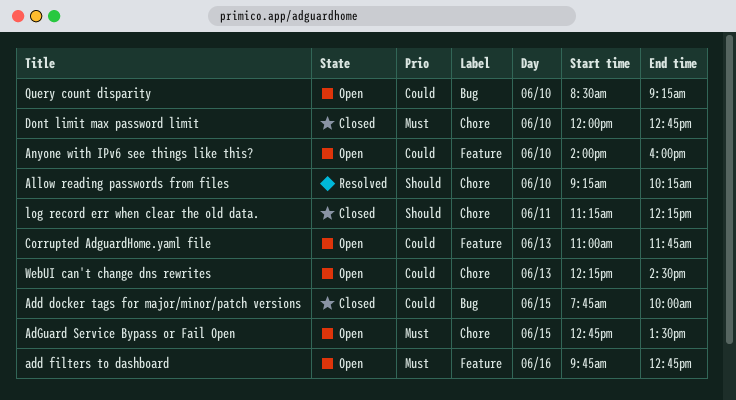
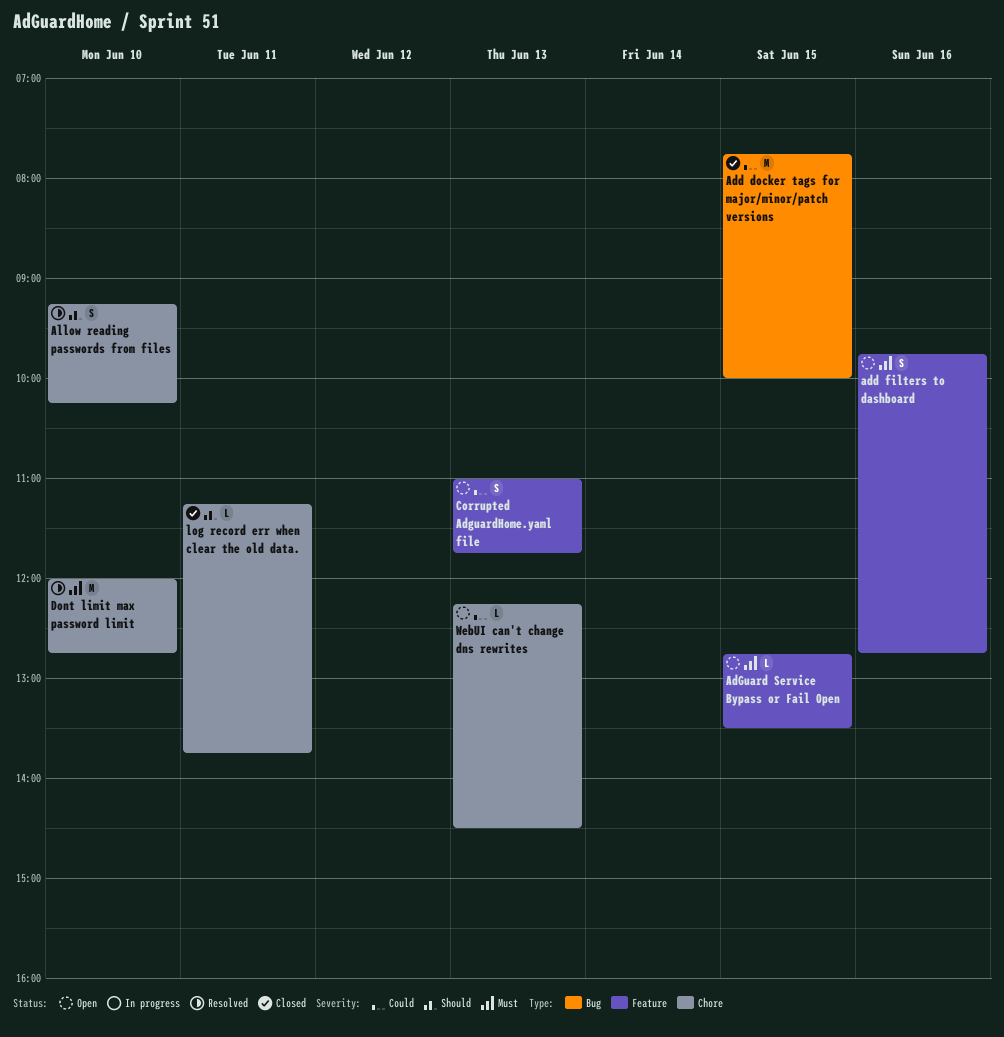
AdGuard Service Bypass or Fail Open, label: Chore -> Feature
Anyone with IPv6 see things like this?: present -> none
Dont limit max password limit, status: Closed -> Resolved
log record err when clear the old data., ends: 12:15 -> 13:45
Query count disparity: present -> none

